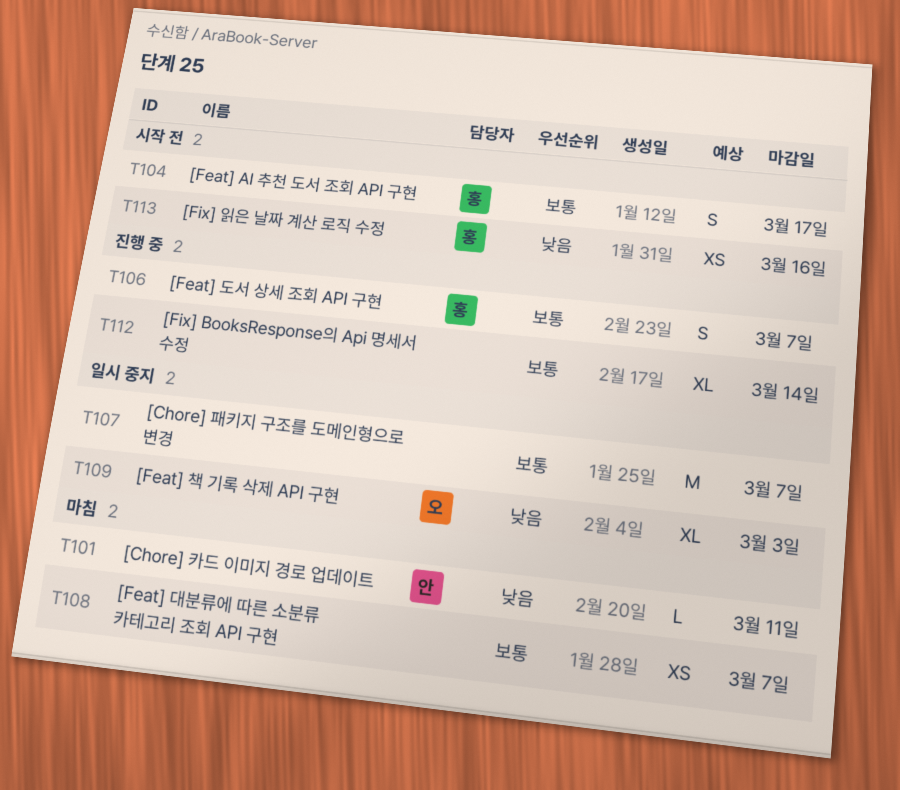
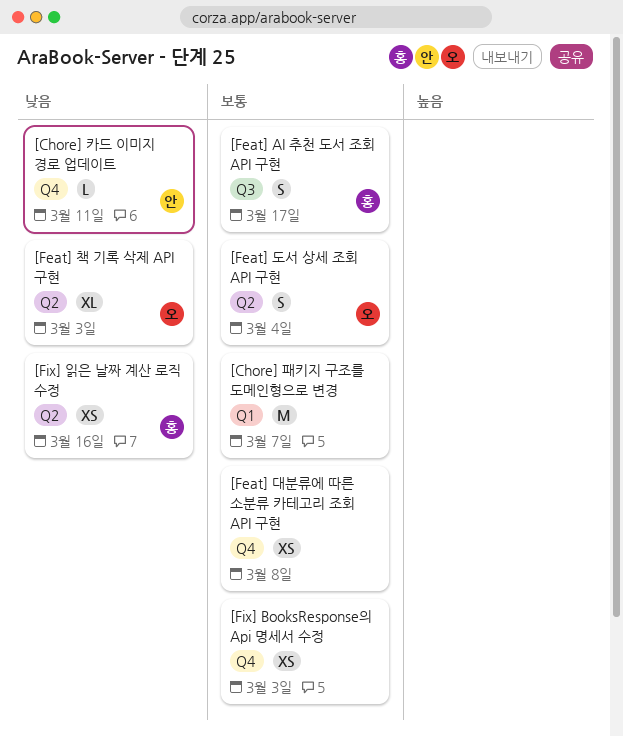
[Feat] 대분류에 따른 소분류 카테고리 조회 API 구현, due: Mar 7 -> Mar 8
[Feat] 도서 상세 조회 API 구현, owner: 홍 -> 오
[Feat] 도서 상세 조회 API 구현, due: Mar 7 -> Mar 4
[Fix] BooksResponse의 Api 명세서 수정, estimate: XL -> XS
[Fix] BooksResponse의 Api 명세서 수정, due: Mar 14 -> Mar 3

